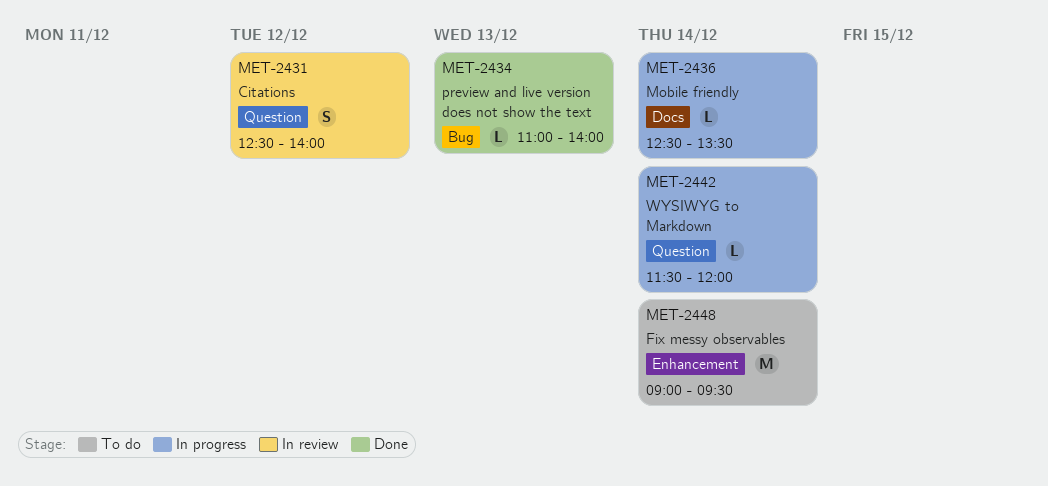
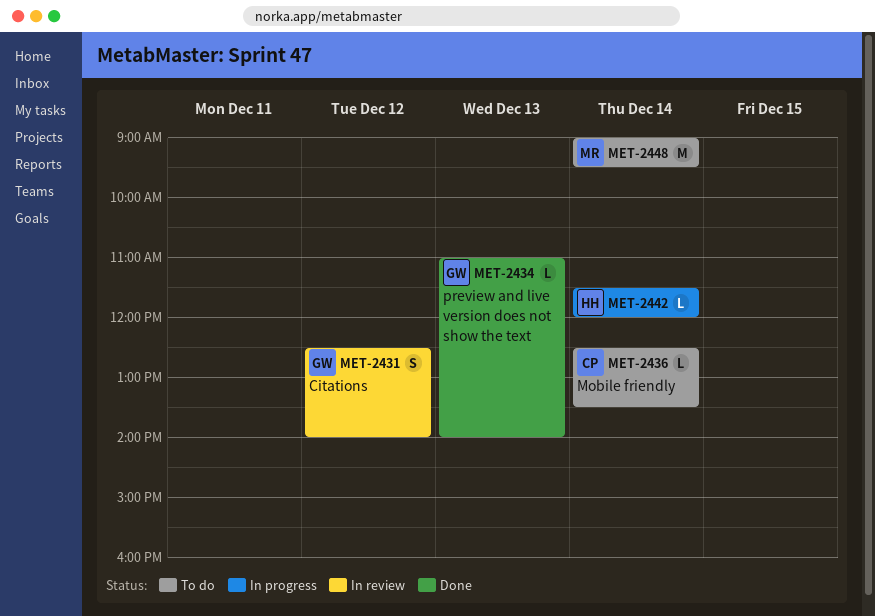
MET-2436, status: In progress -> To do

